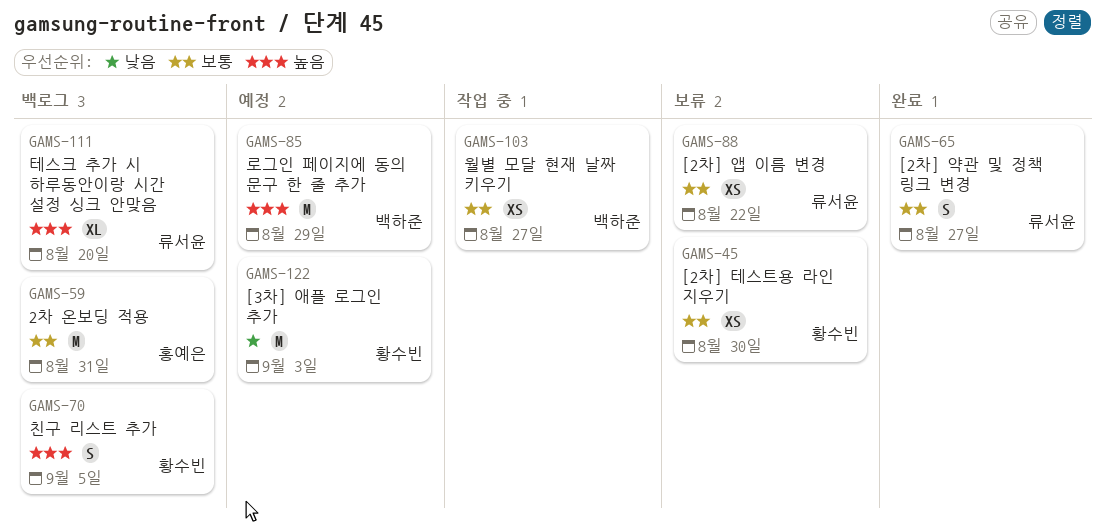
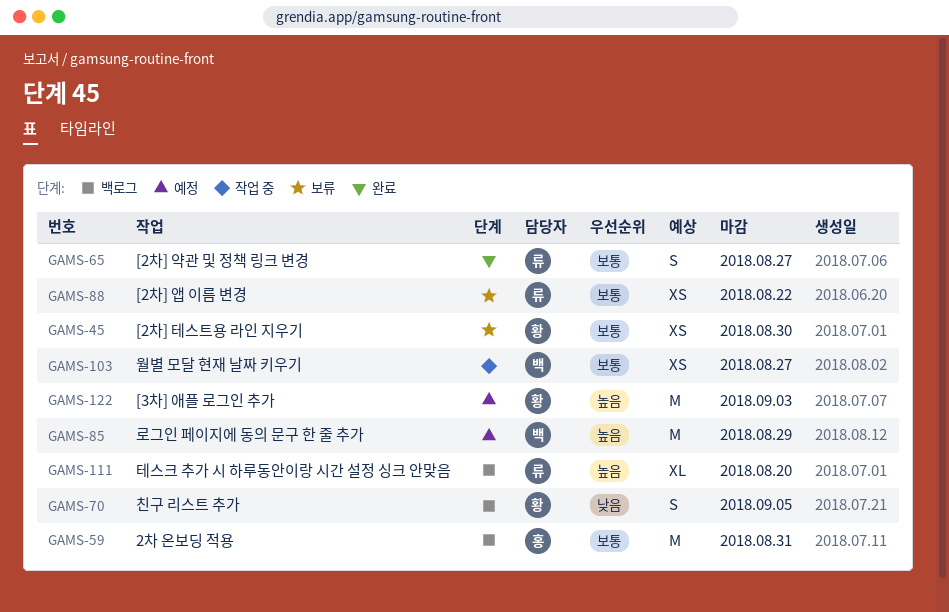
GAMS-70, priority: 높음 -> 낮음
GAMS-122, priority: 낮음 -> 높음

